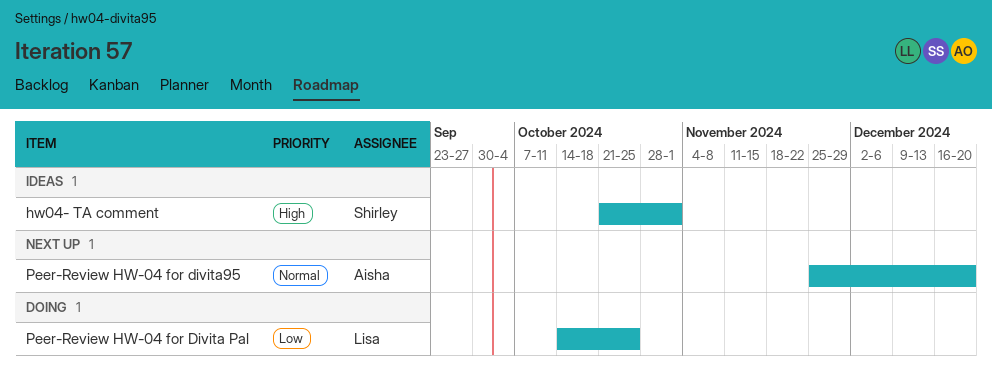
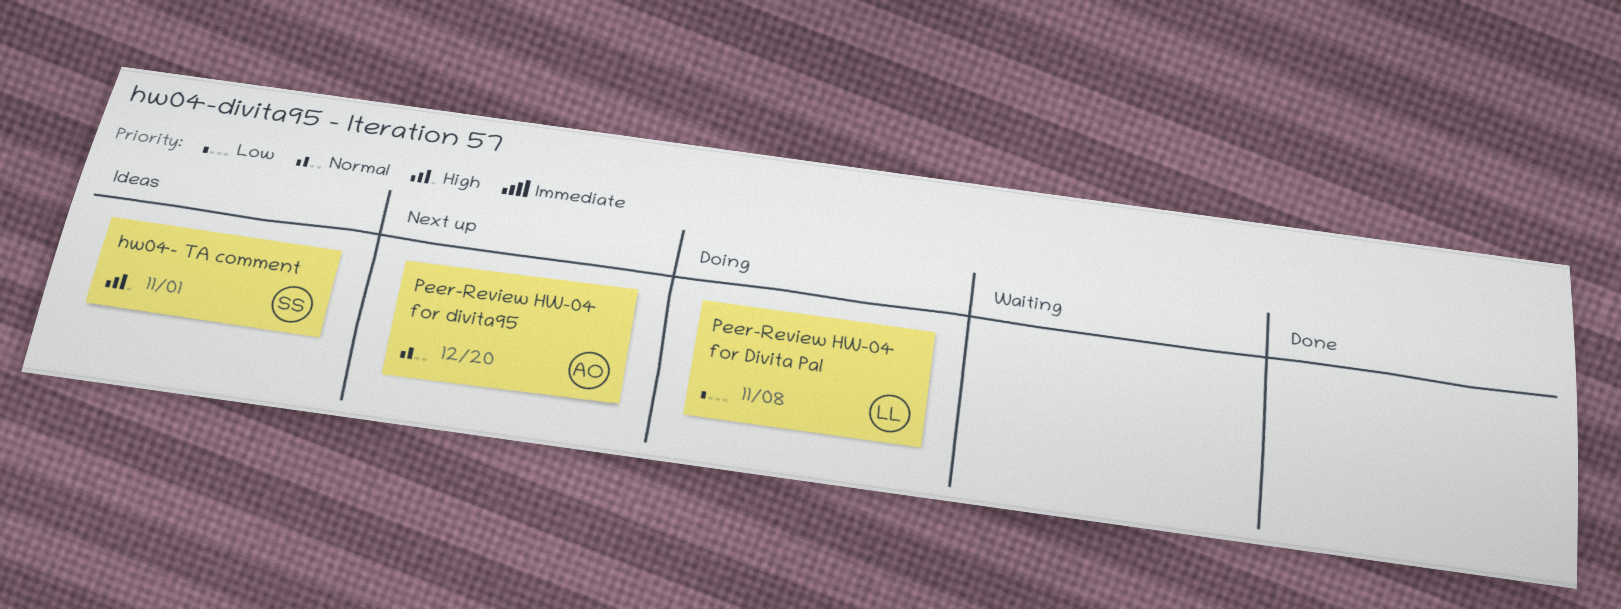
Peer-Review HW-04 for Divita Pal, due: Oct 25 -> Nov 8

